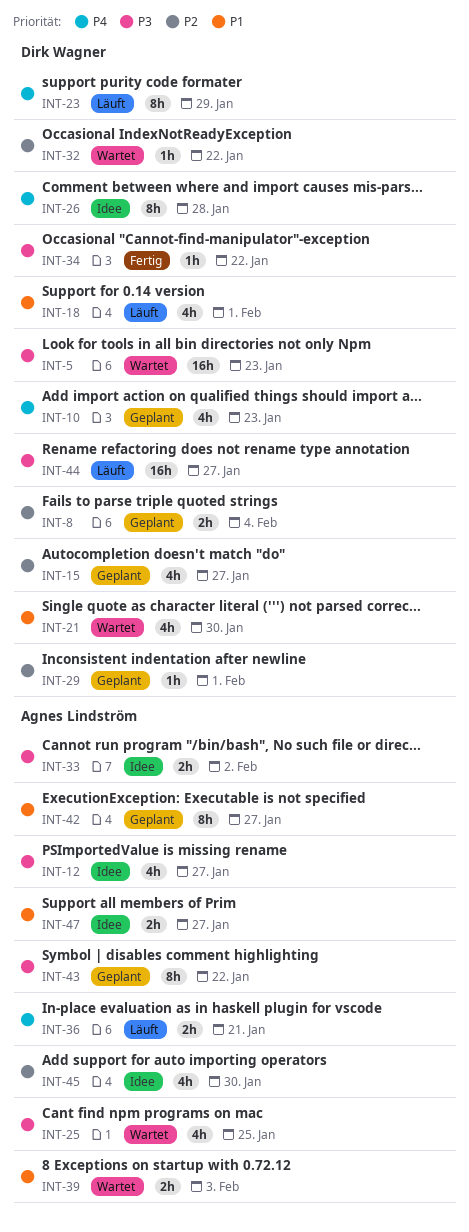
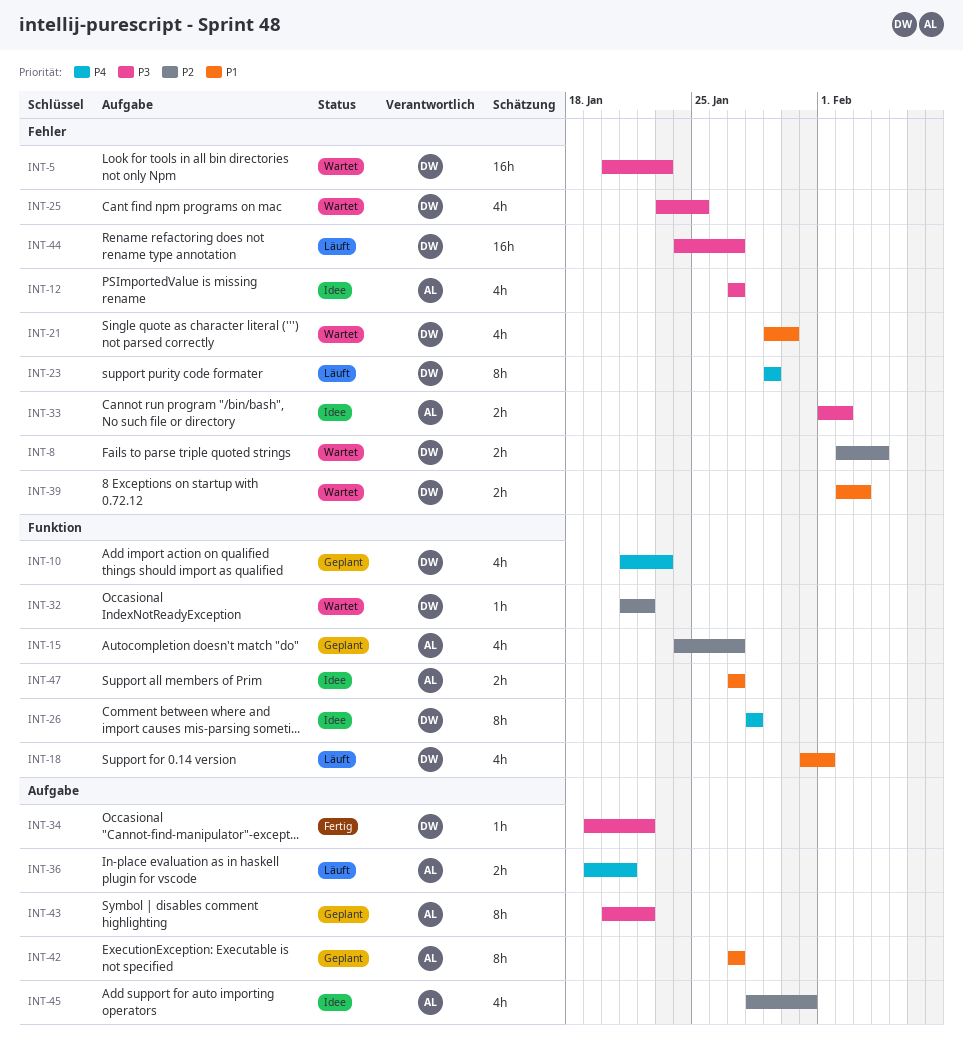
INT-8, status: Geplant -> Wartet
INT-15, owner: Dirk Wagner -> Agnes Lindström
INT-25, owner: Agnes Lindström -> Dirk Wagner
INT-29: present -> none
INT-39, owner: Agnes Lindström -> Dirk Wagner
INT-45, due: Jan 30 -> Jan 31

